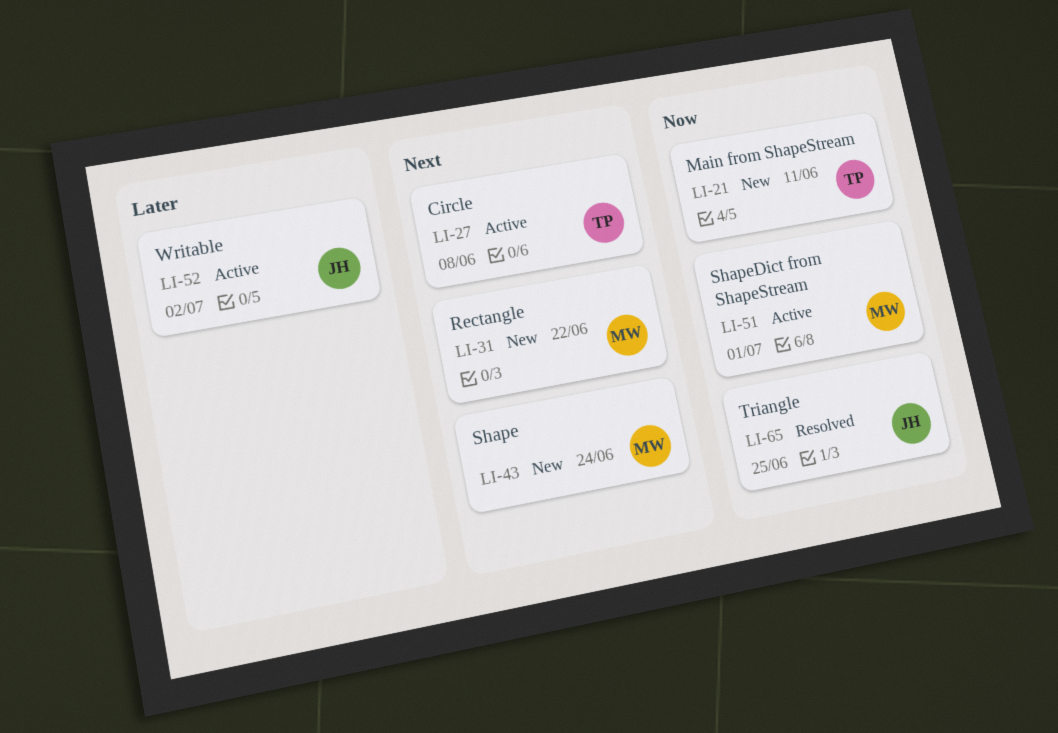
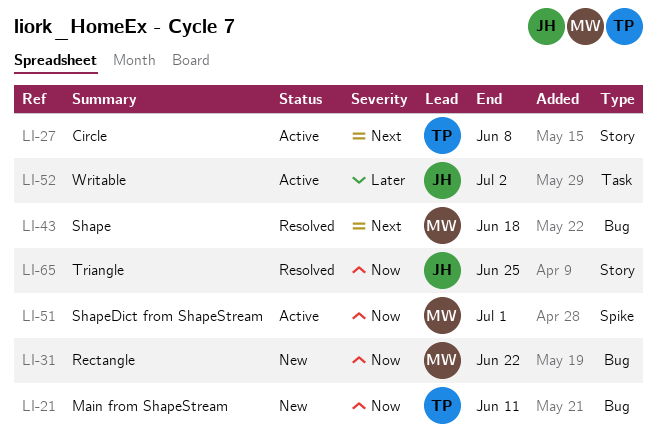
LI-31, priority: Next -> Now
LI-43, status: New -> Resolved
LI-43, due: Jun 24 -> Jun 18

